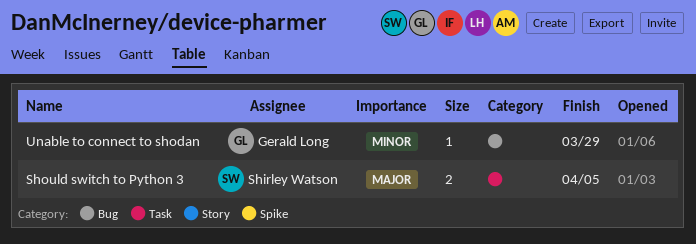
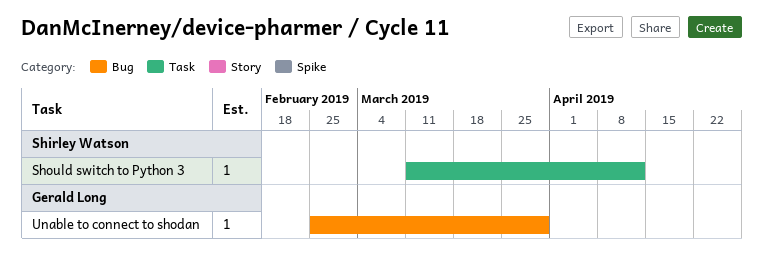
Should switch to Python 3, estimate: 2 -> 1
Should switch to Python 3, due: Apr 5 -> Apr 12

